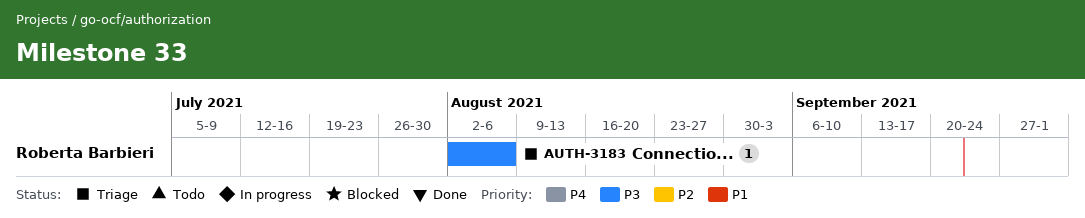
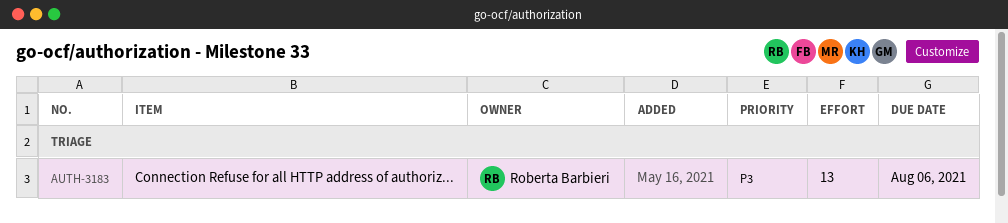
AUTH-3183, estimate: 1 -> 13

